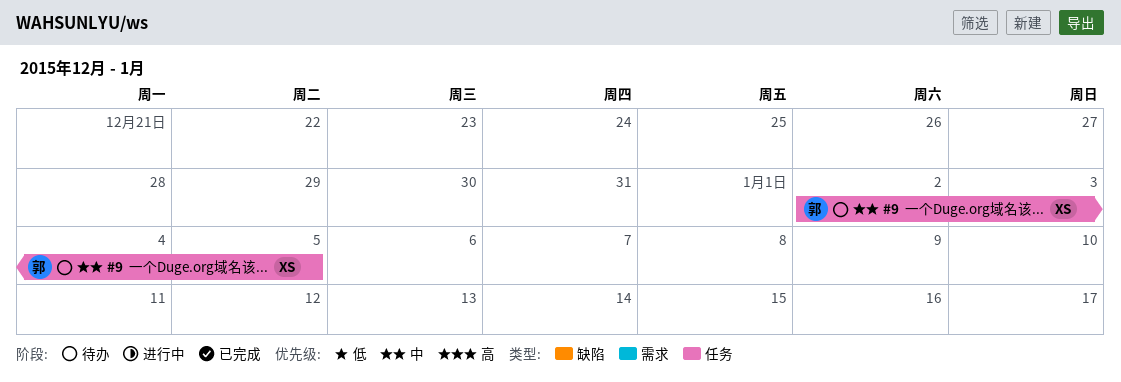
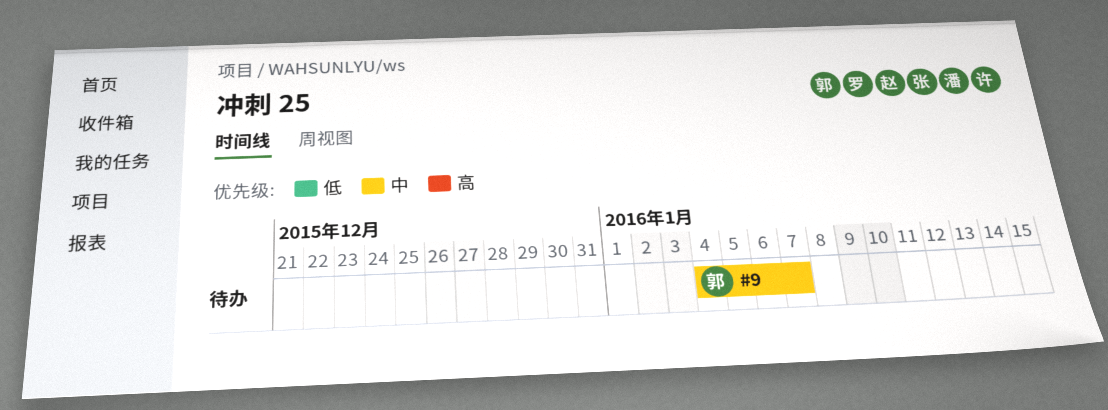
#9, start: Jan 2 -> Jan 4
#9, due: Jan 5 -> Jan 7

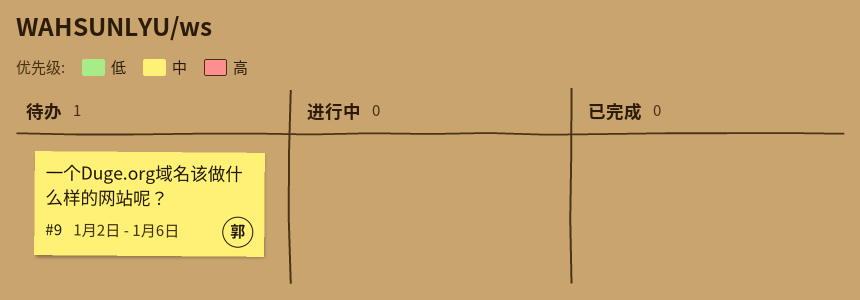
#9, start: Jan 4 -> Jan 2
#9, due: Jan 7 -> Jan 6

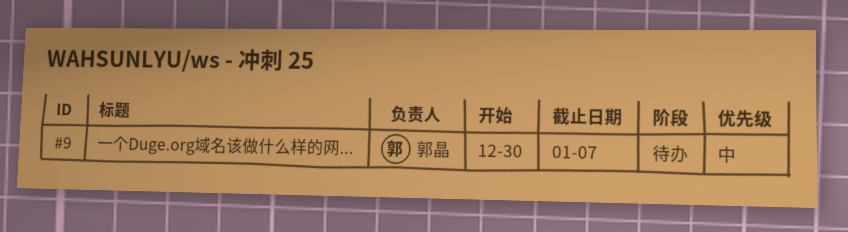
#9, start: Jan 2 -> Dec 30
#9, due: Jan 6 -> Jan 7

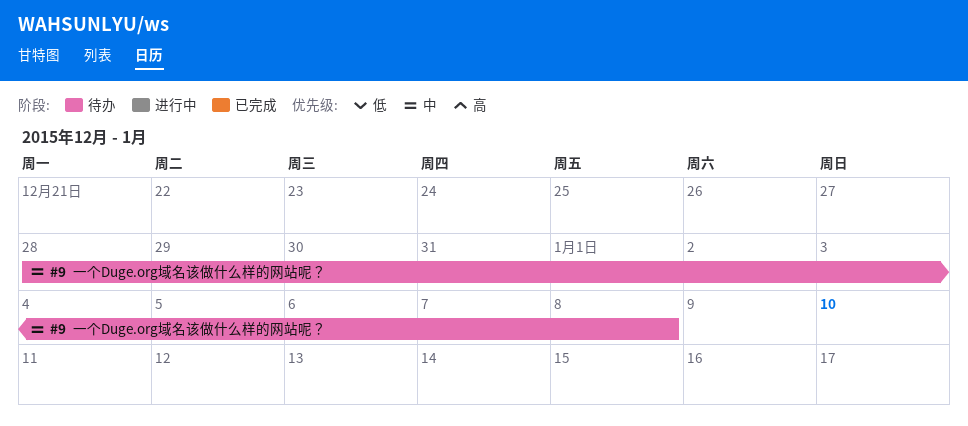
#9, start: Dec 30 -> Dec 28
#9, due: Jan 7 -> Jan 8

